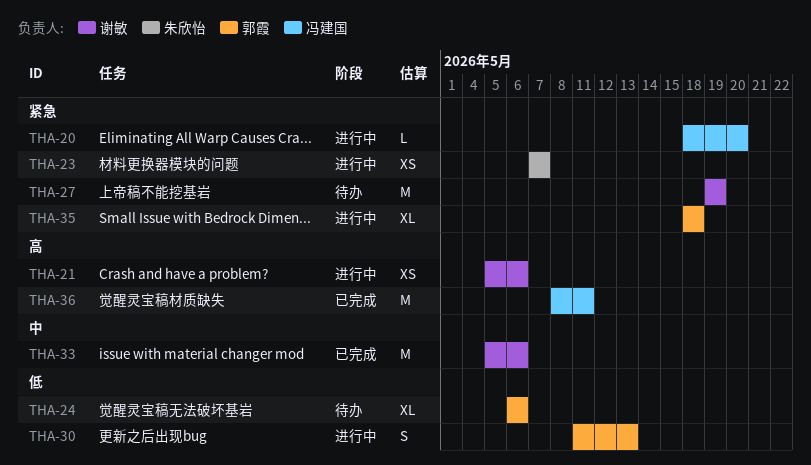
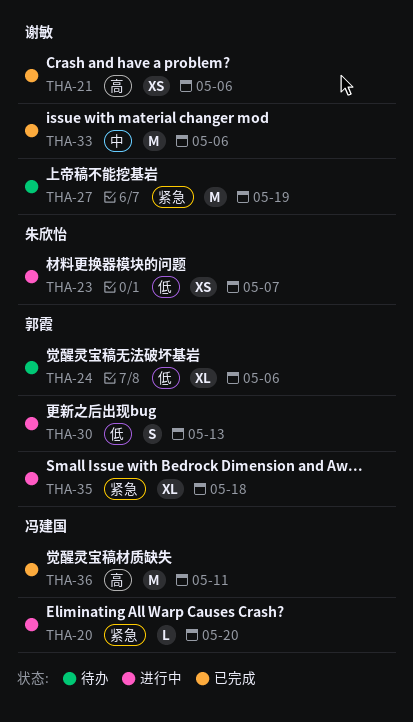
THA-21, status: 进行中 -> 已完成
THA-23, priority: 紧急 -> 低

